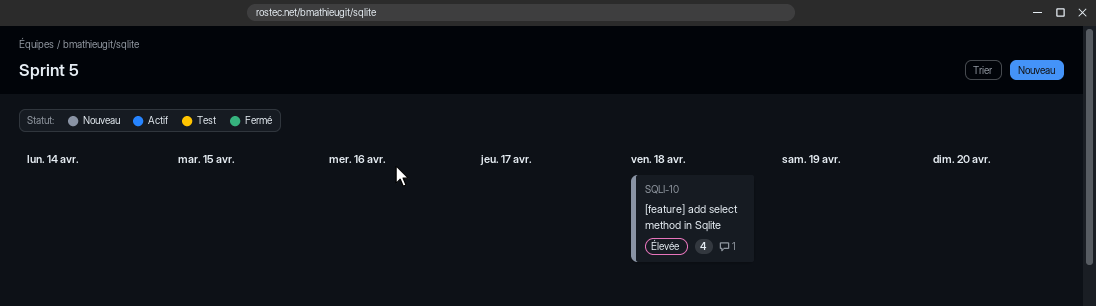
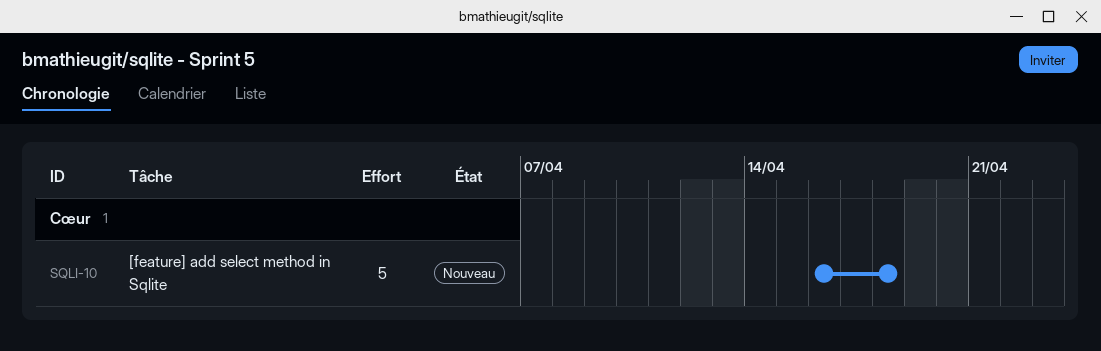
SQLI-10, estimate: 4 -> 5

